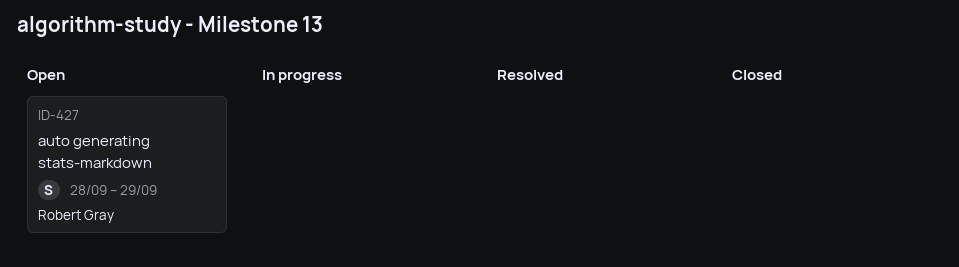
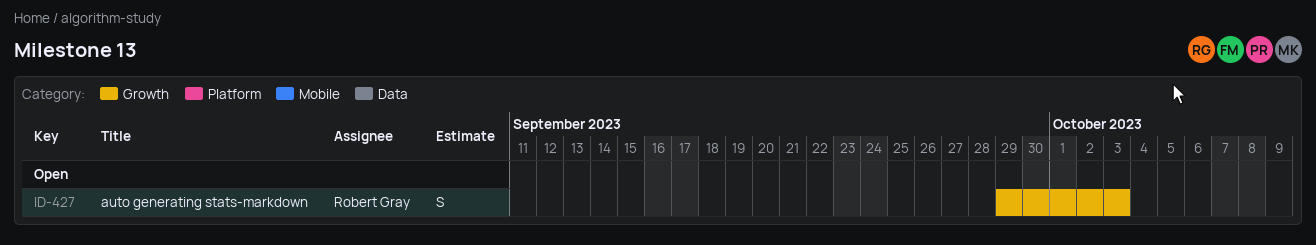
ID-427, start: Sep 28 -> Sep 29
ID-427, due: Sep 29 -> Oct 3

